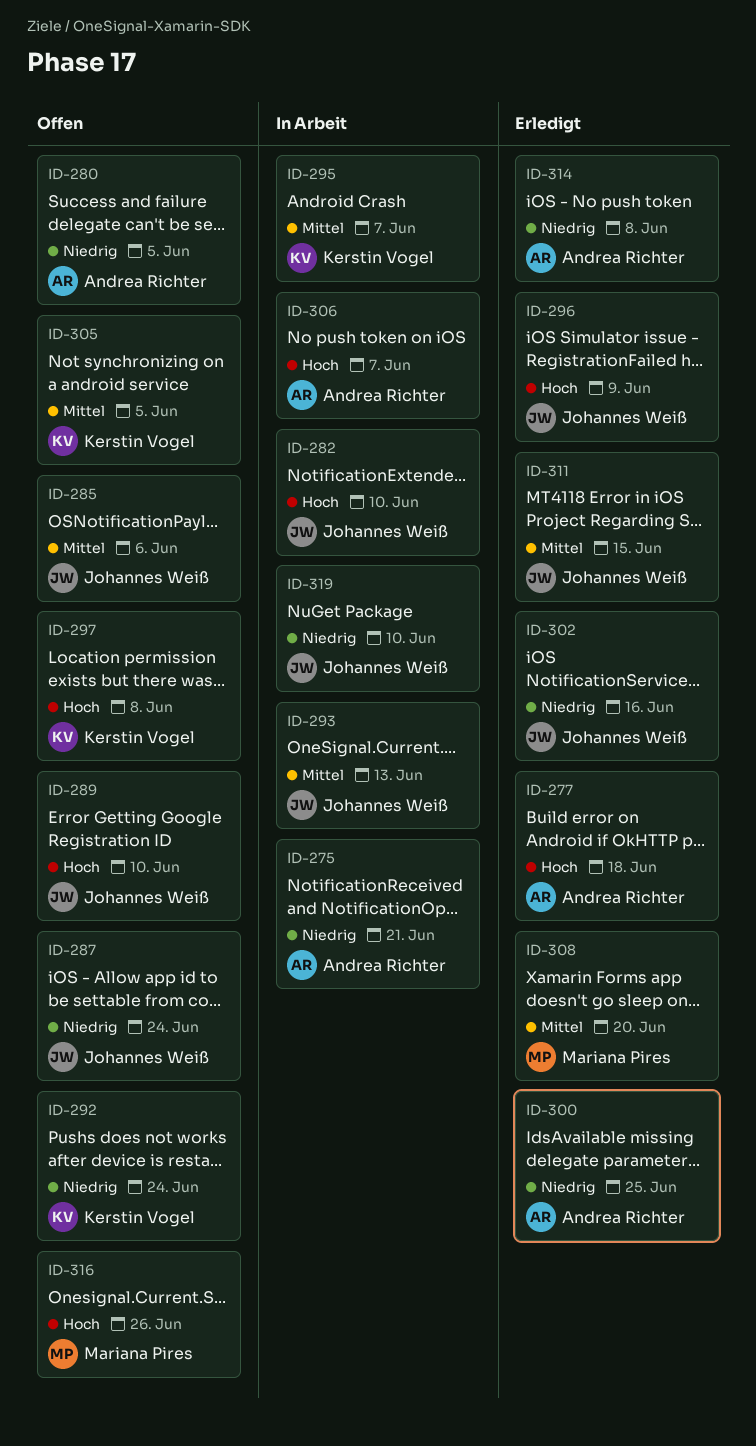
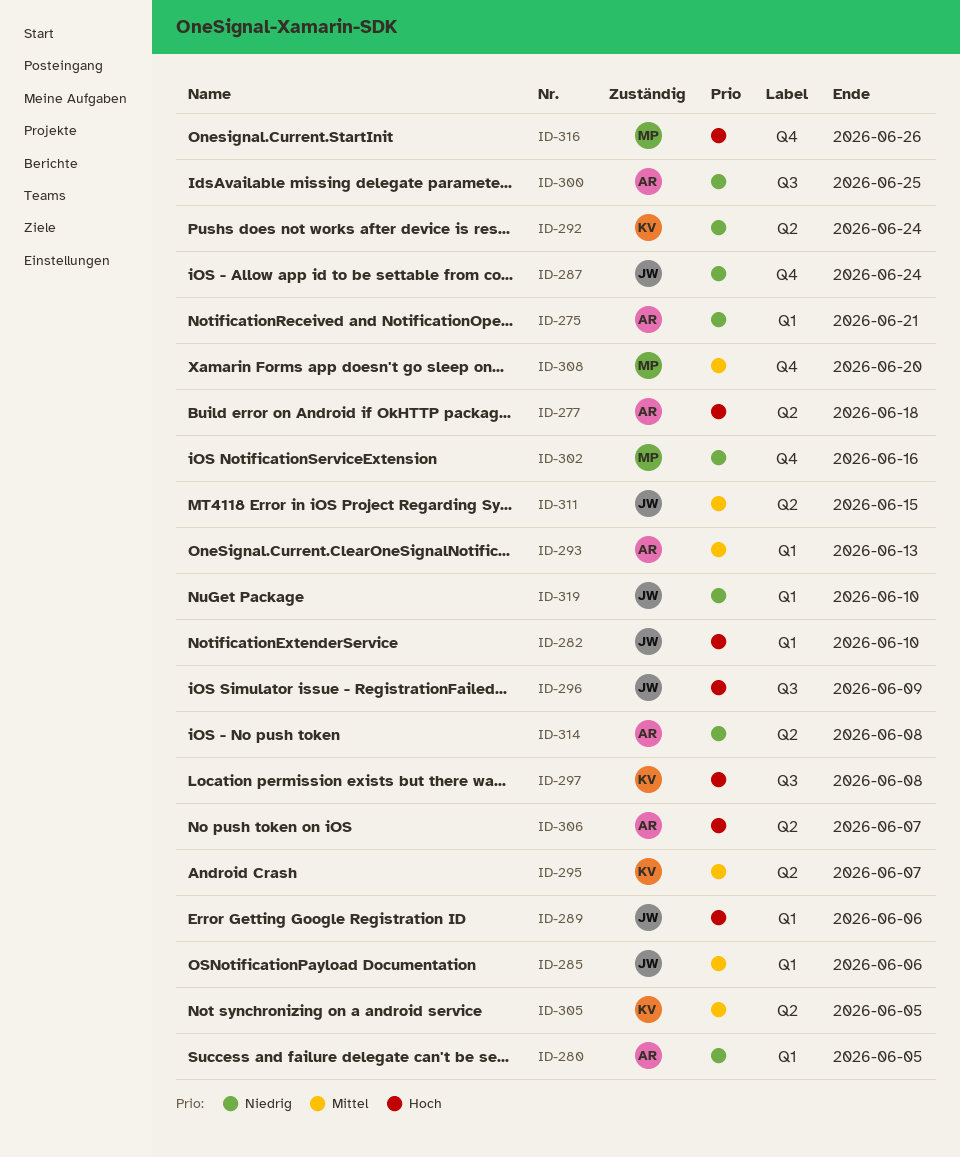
ID-289, due: Jun 10 -> Jun 6
ID-293, owner: Johannes Weiß -> Andrea Richter
ID-302, owner: Johannes Weiß -> Mariana Pires

